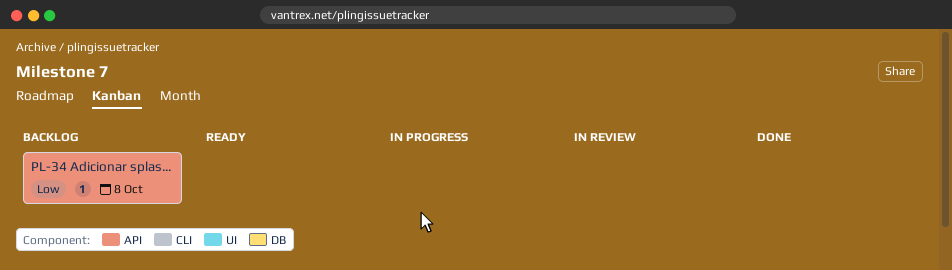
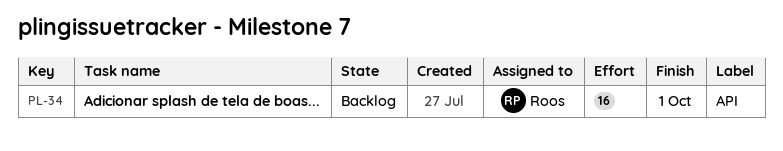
PL-34, estimate: 1 -> 16
PL-34, due: Oct 8 -> Oct 1

